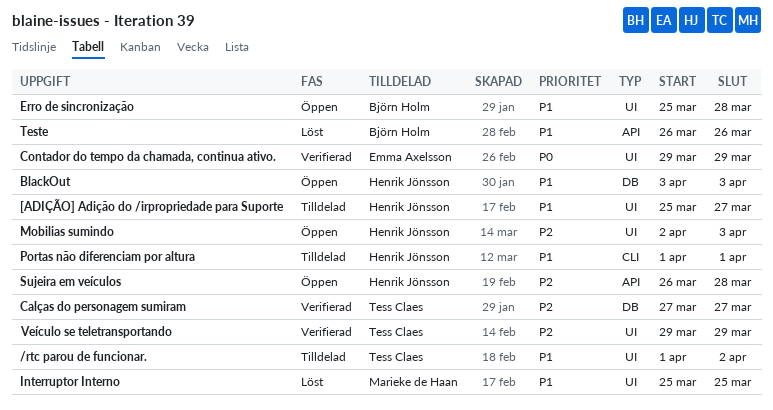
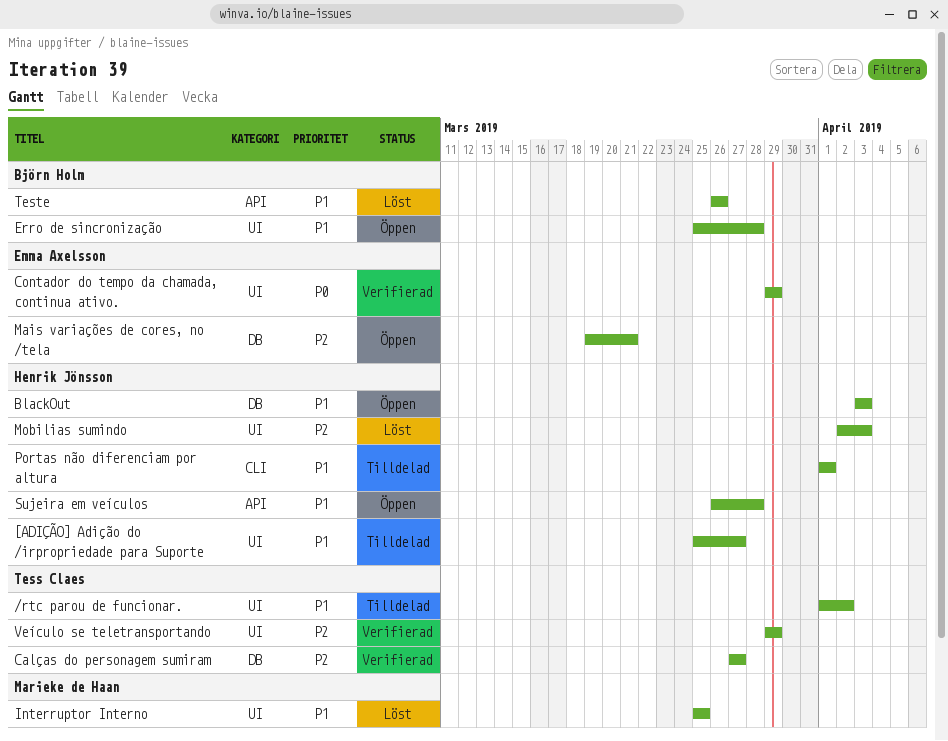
Mais variações de cores, no /tela: none -> present
Mobilias sumindo, status: Öppen -> Löst
Sujeira em veículos, priority: P2 -> P1

